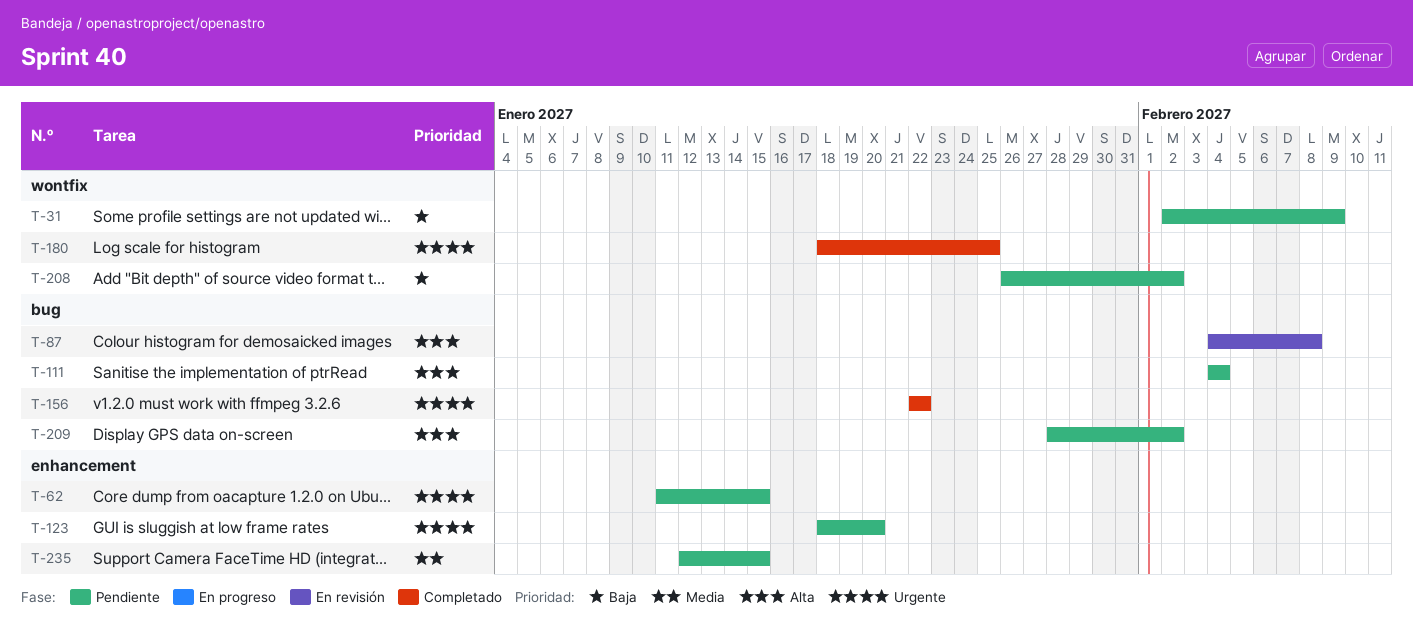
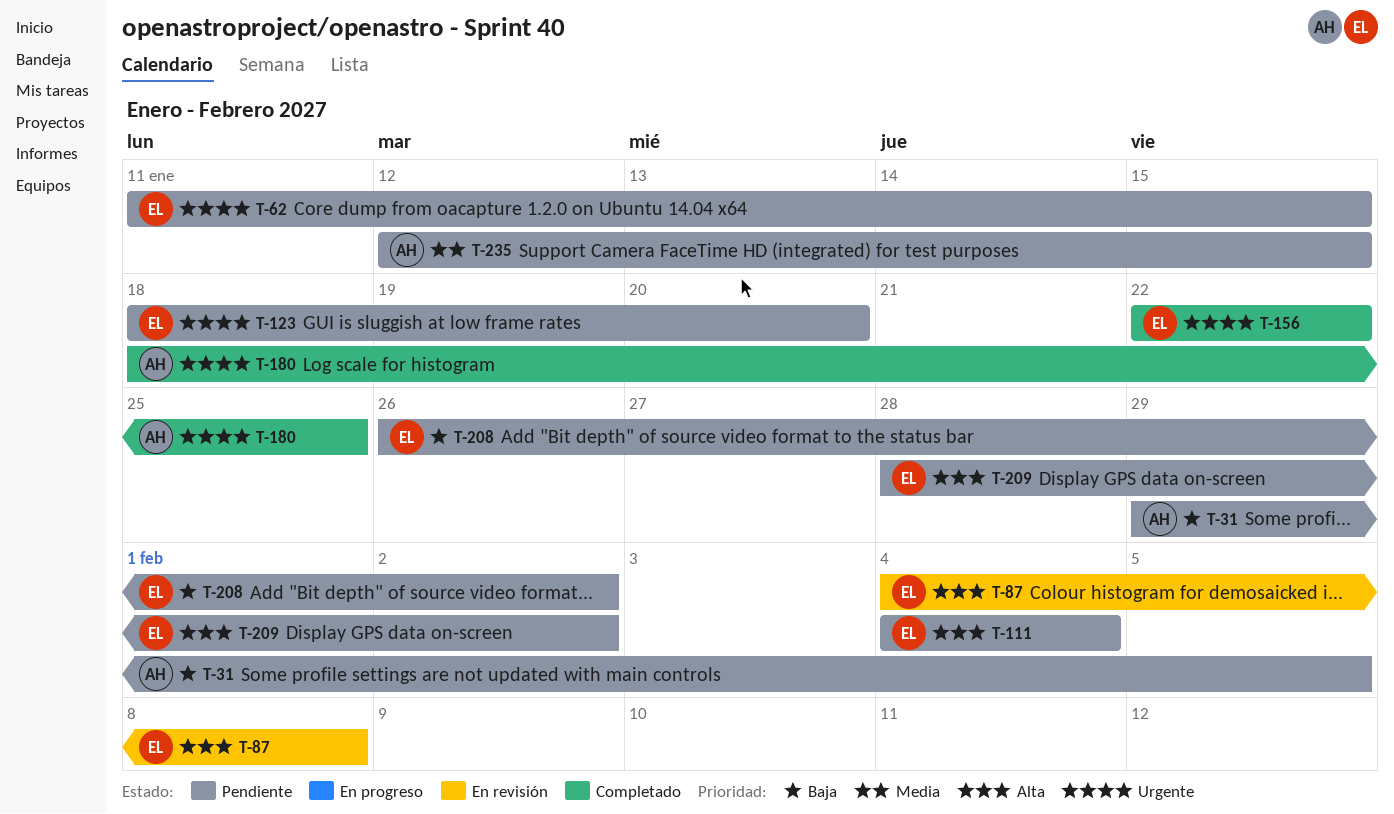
T-31, start: Feb 2 -> Jan 29
T-31, due: Feb 9 -> Feb 5

